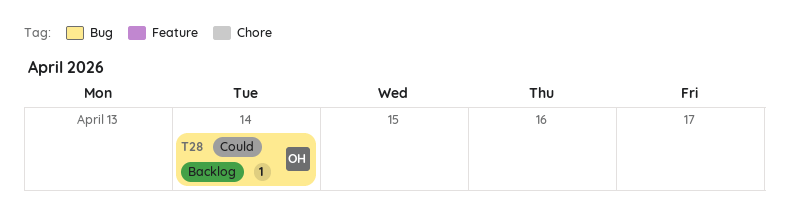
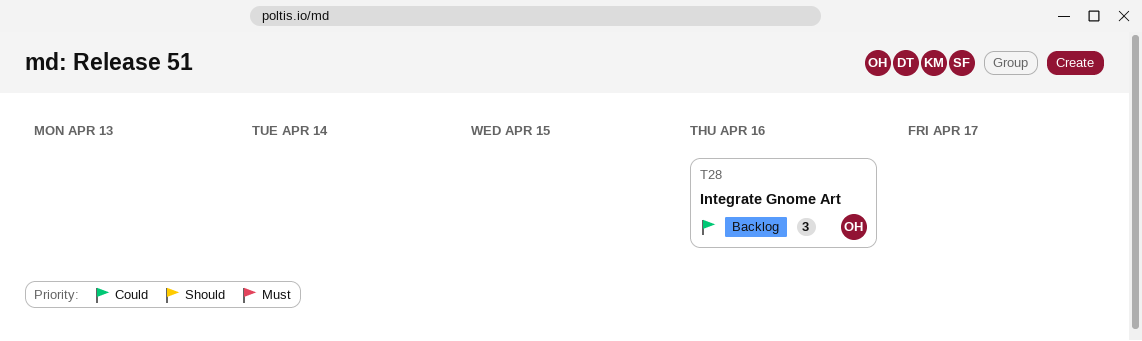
T28, estimate: 1 -> 3
T28, due: Apr 14 -> Apr 16

